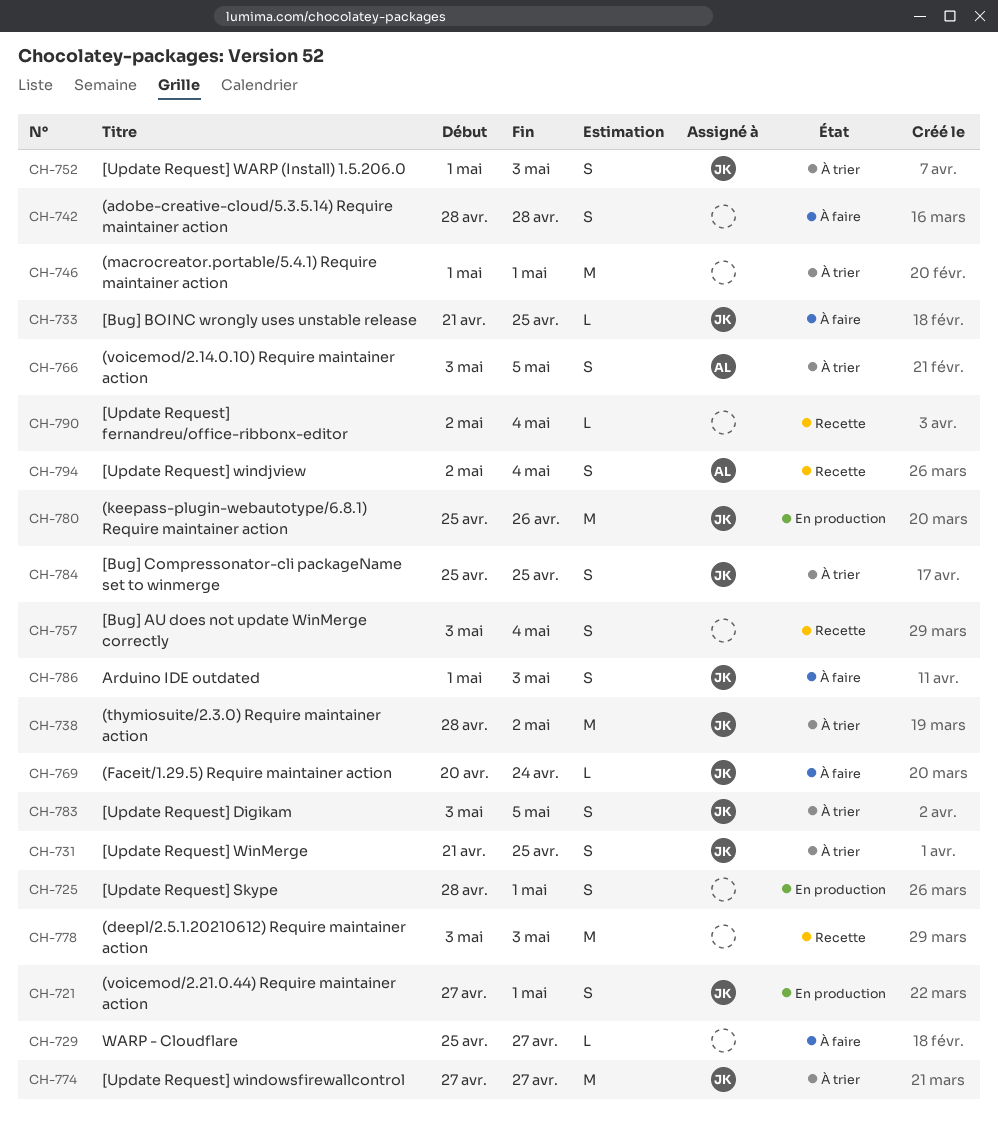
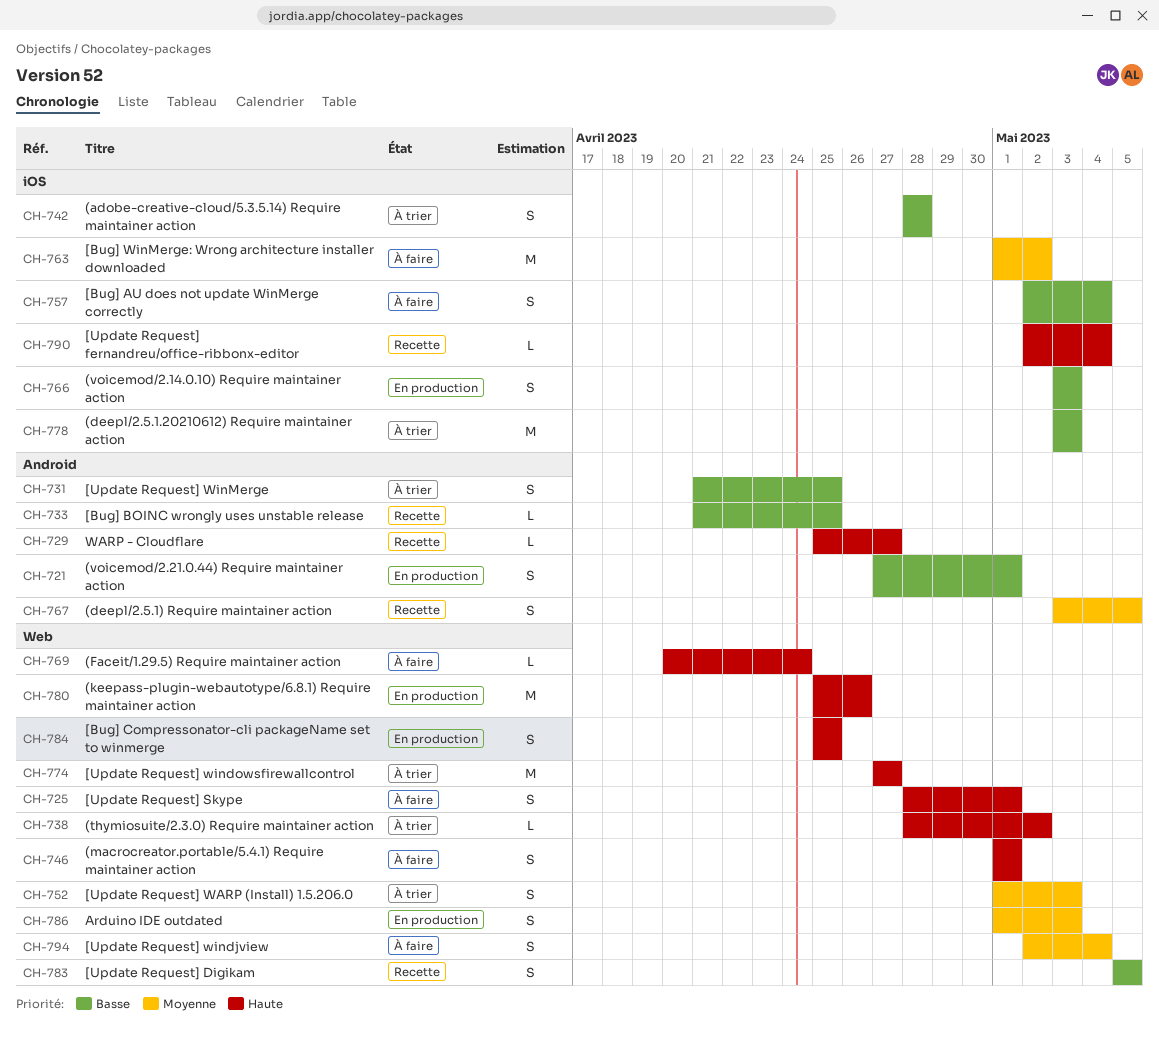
CH-725, status: En production -> À faire
CH-729, status: À faire -> Recette
CH-733, status: À faire -> Recette
CH-738, estimate: M -> L
CH-742, status: À faire -> À trier
CH-746, status: À trier -> À faire
CH-746, estimate: M -> S
CH-757, status: Recette -> À faire
CH-757, start: May 3 -> May 2
CH-763: none -> present
CH-766, status: À trier -> En production
CH-766, due: May 5 -> May 3
CH-767: none -> present
CH-778, status: Recette -> À trier
CH-783, status: À trier -> Recette
CH-783, start: May 3 -> May 5
CH-784, status: À trier -> En production
CH-786, status: À faire -> En production
CH-794, status: Recette -> À faire

